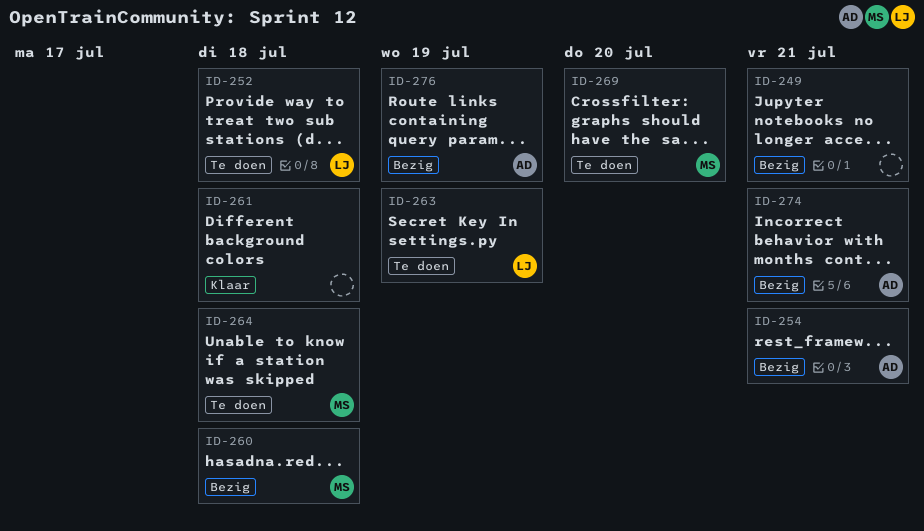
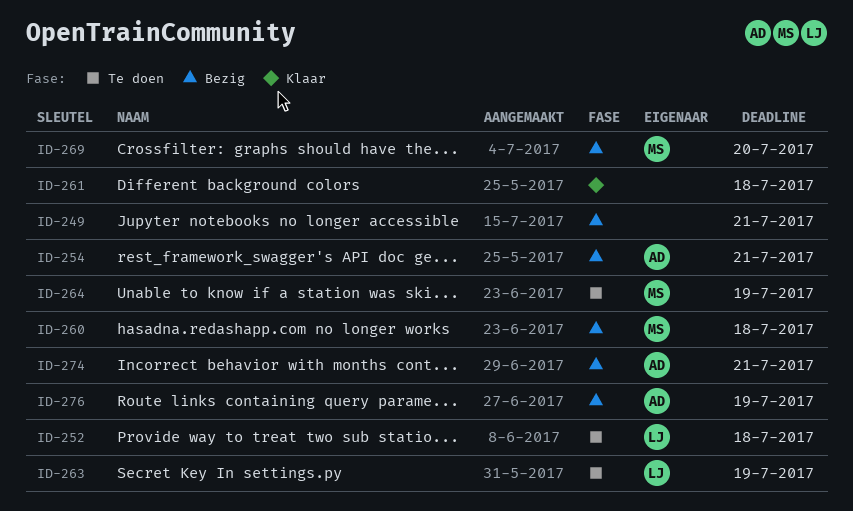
ID-264, due: Jul 18 -> Jul 19
ID-269, status: Te doen -> Bezig

